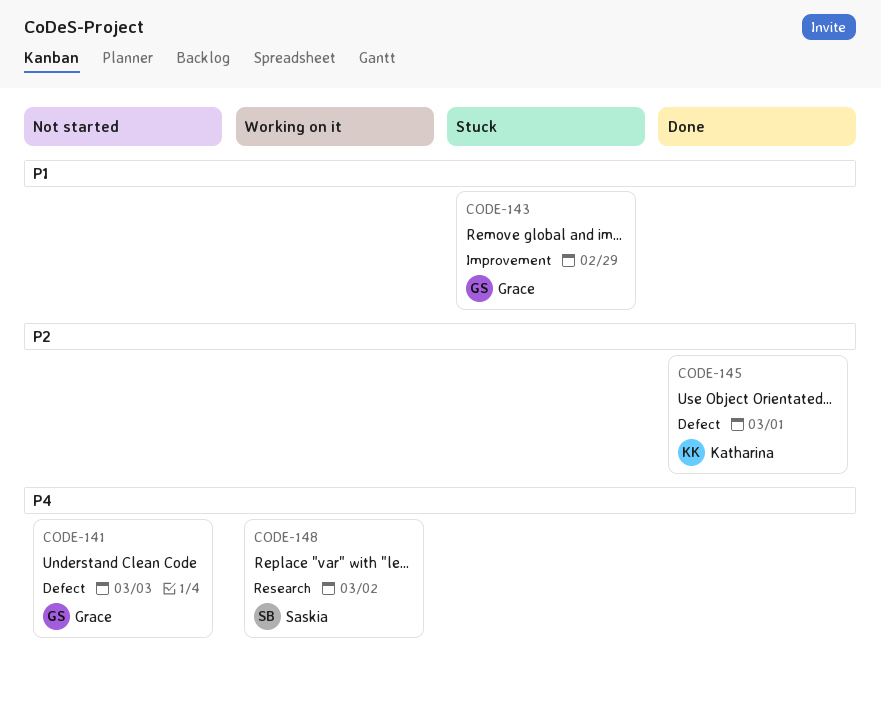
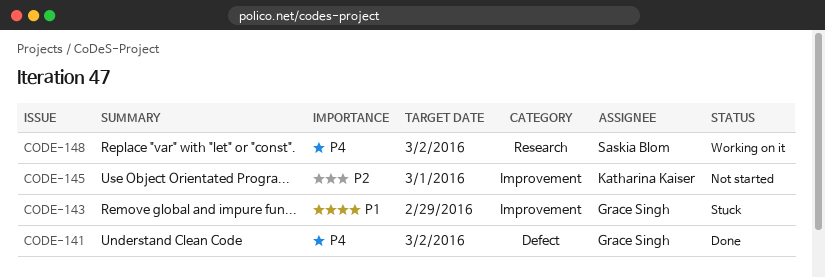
CODE-141, status: Not started -> Done
CODE-141, due: Mar 3 -> Mar 2
CODE-145, status: Done -> Not started
CODE-145, label: Defect -> Improvement

